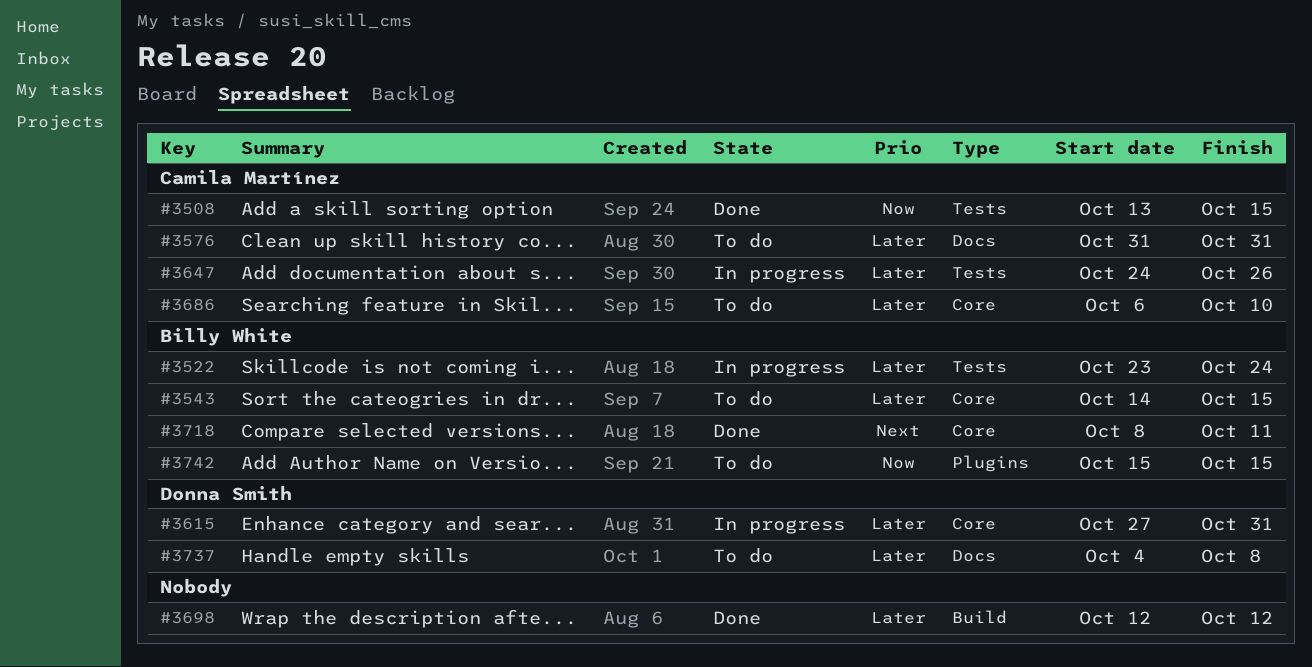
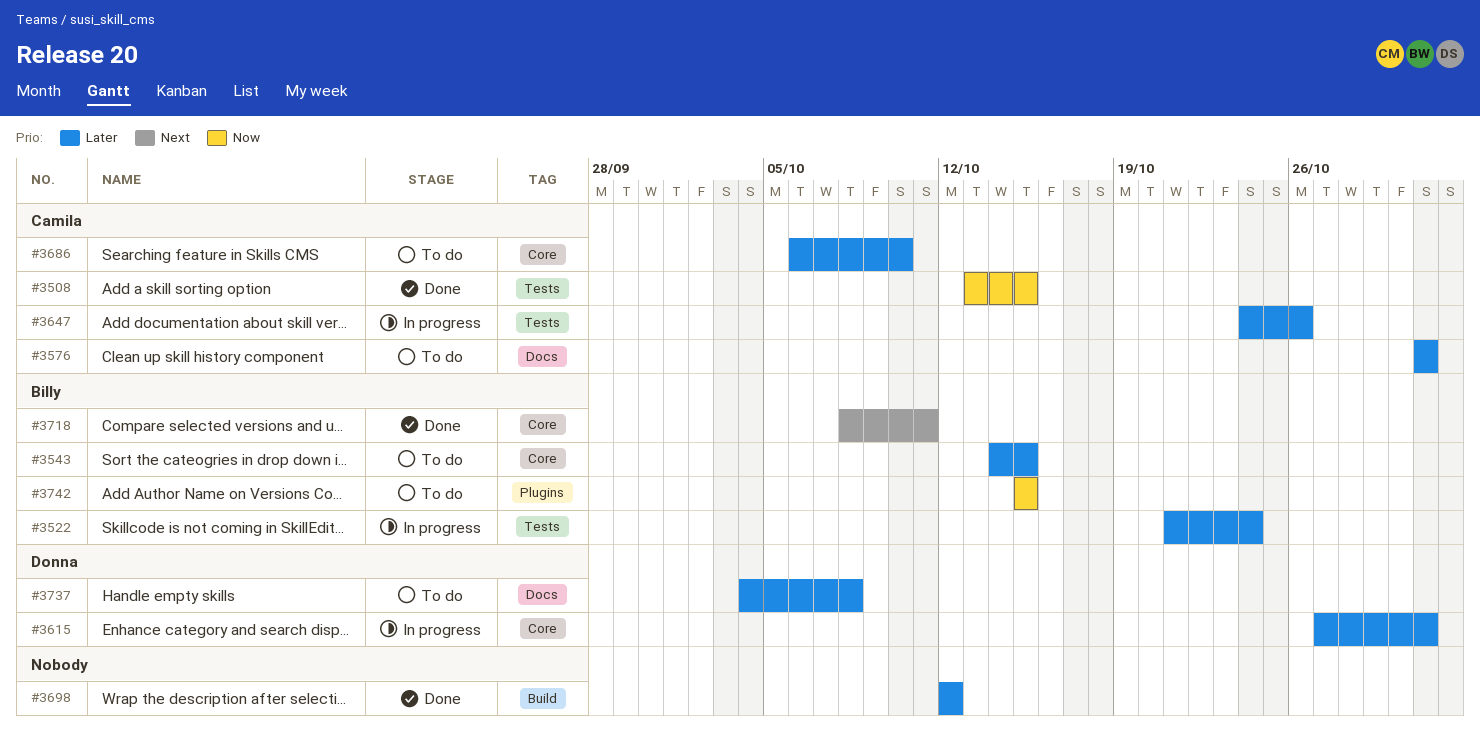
#3522, start: Oct 23 -> Oct 21

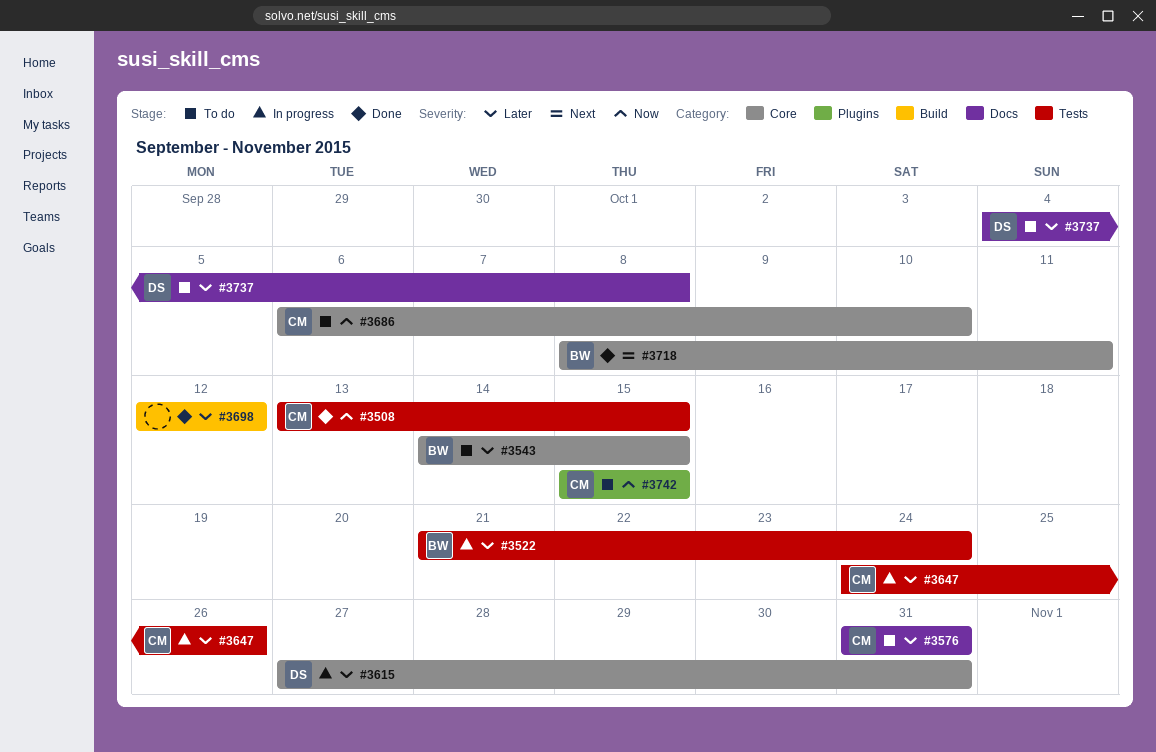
#3686, priority: Later -> Now
#3742, owner: Billy -> Camila

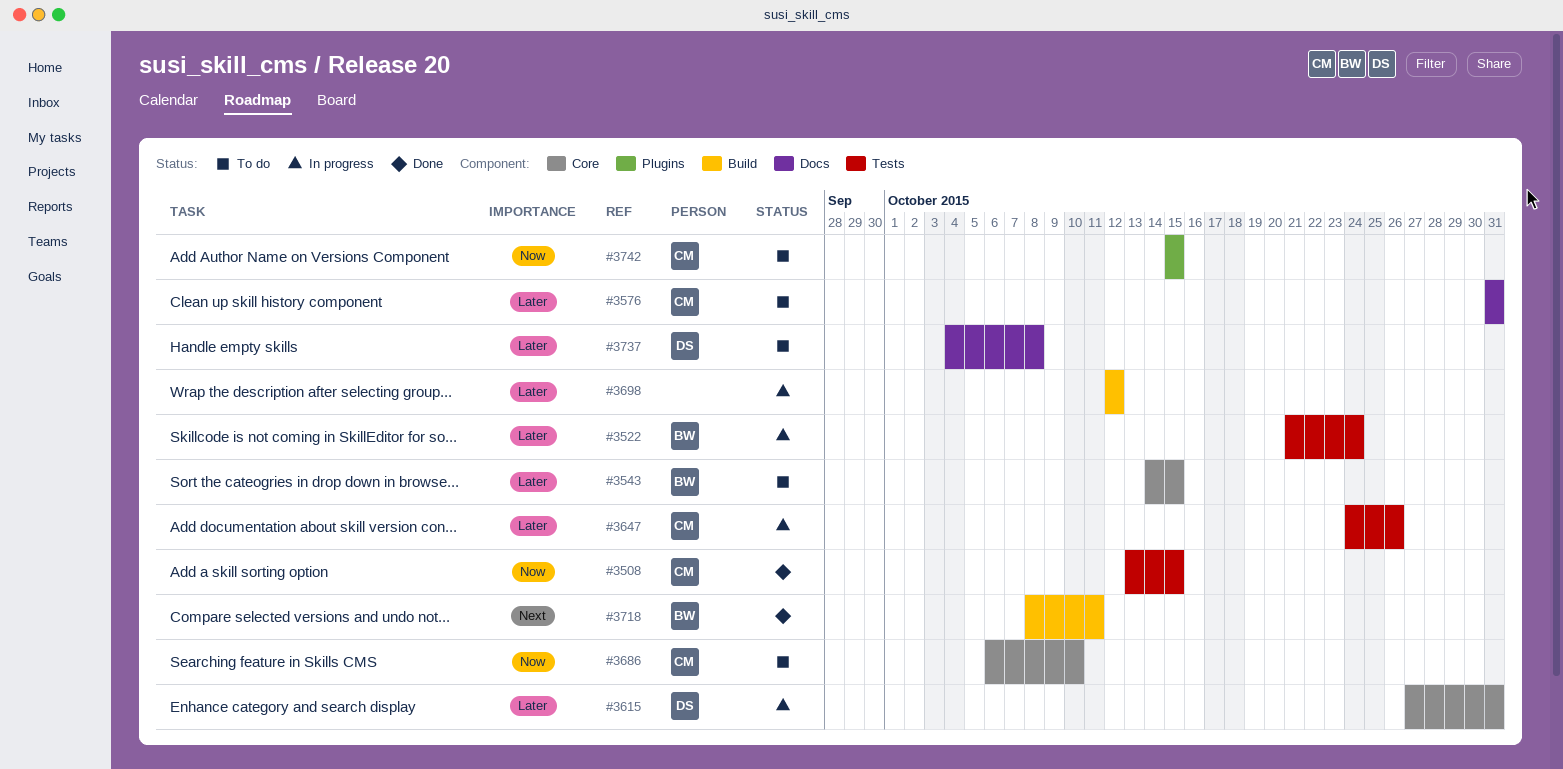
#3698, status: Done -> In progress
#3718, label: Core -> Build

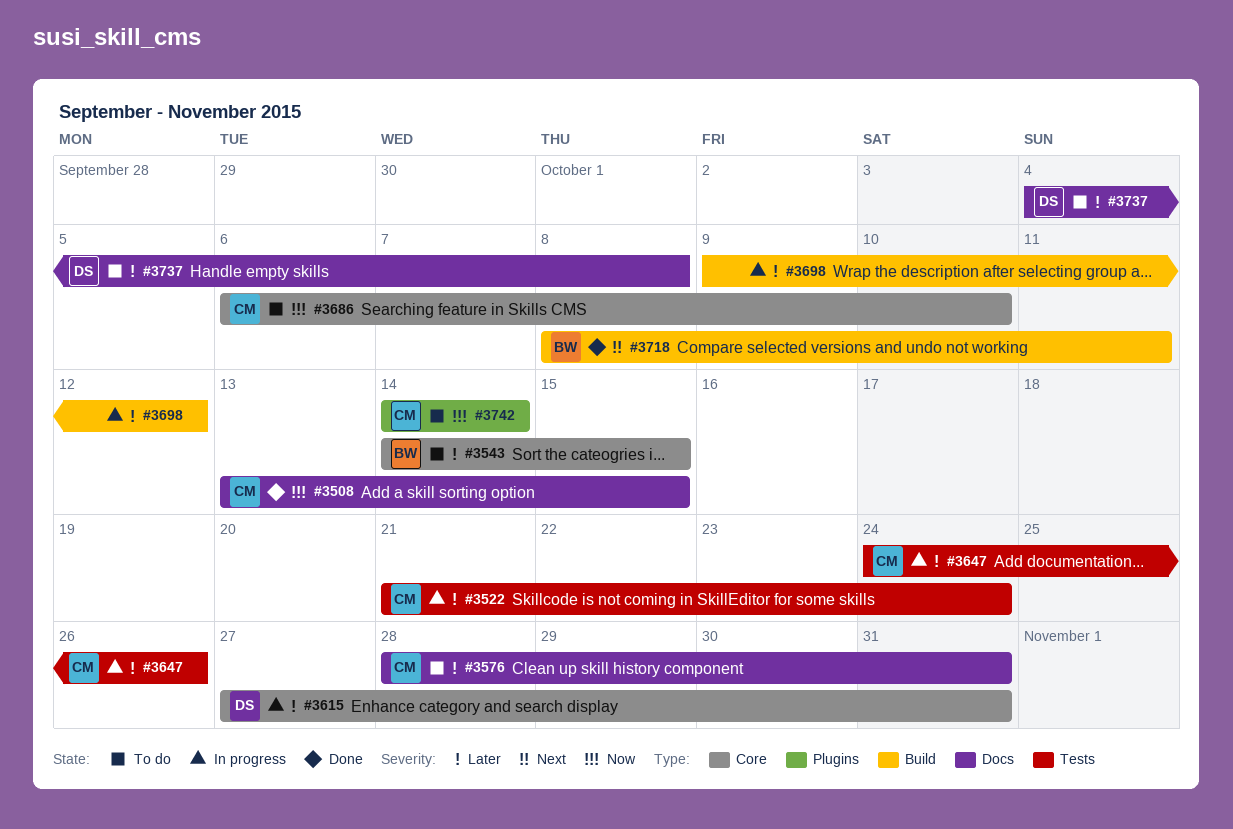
#3508, label: Tests -> Docs
#3522, owner: BW -> CM
#3576, start: Oct 31 -> Oct 28
#3698, start: Oct 12 -> Oct 9
#3742, start: Oct 15 -> Oct 14
#3742, due: Oct 15 -> Oct 14

